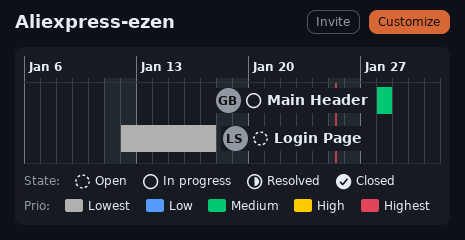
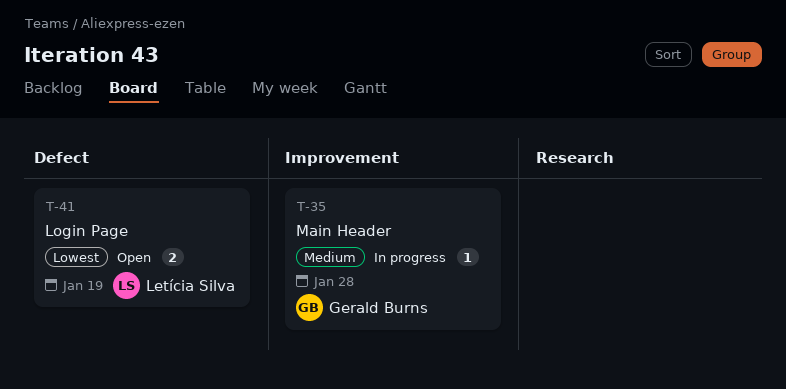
Login Page, due: Jan 17 -> Jan 19

